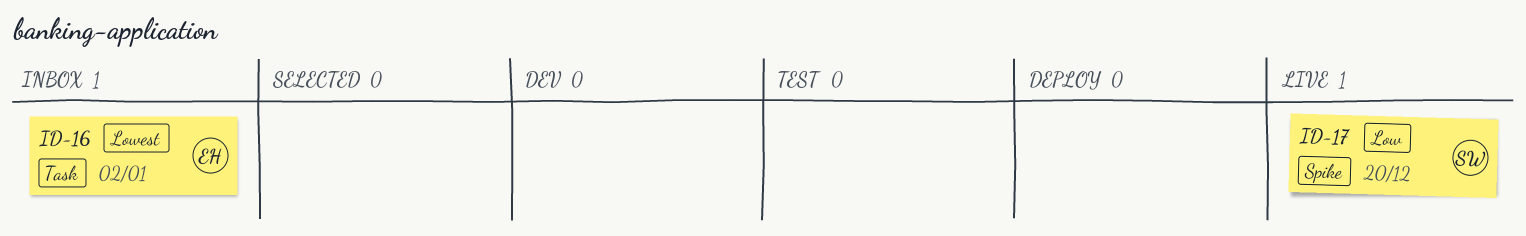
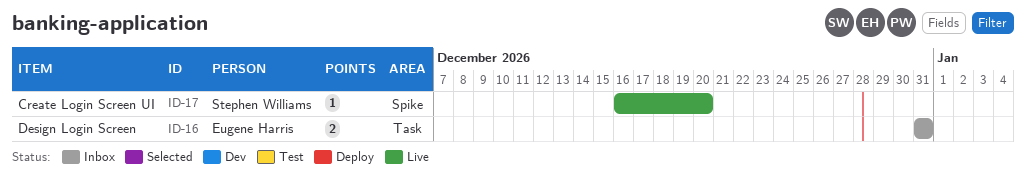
ID-16, due: Jan 2 -> Dec 31

